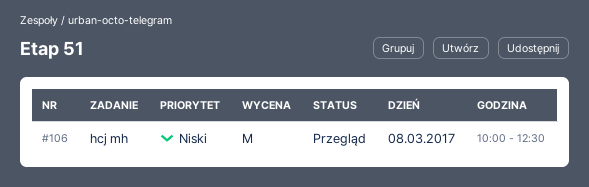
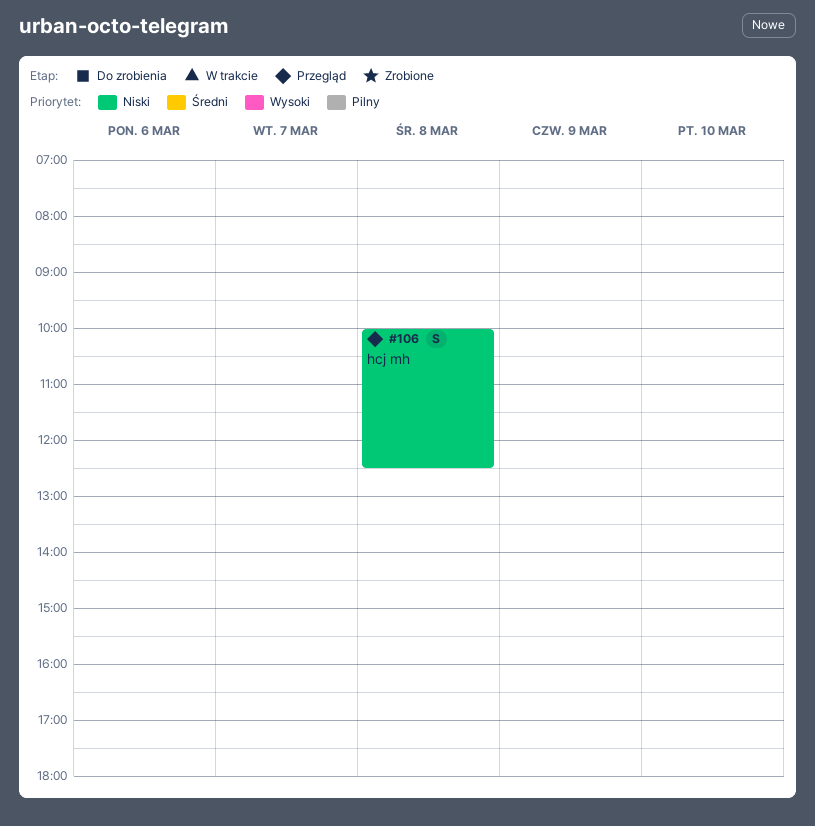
#106, estimate: M -> S

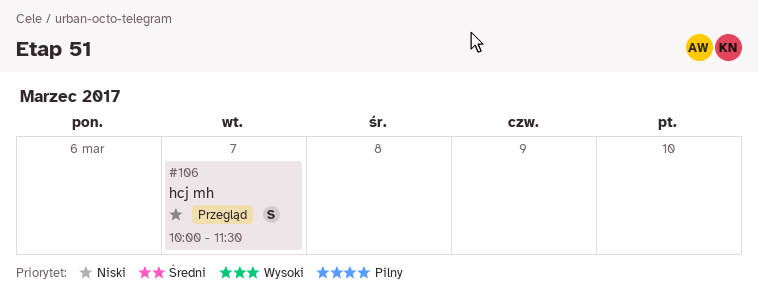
#106, day: Mar 8 -> Mar 7
#106, ends: 12:30 -> 11:30

